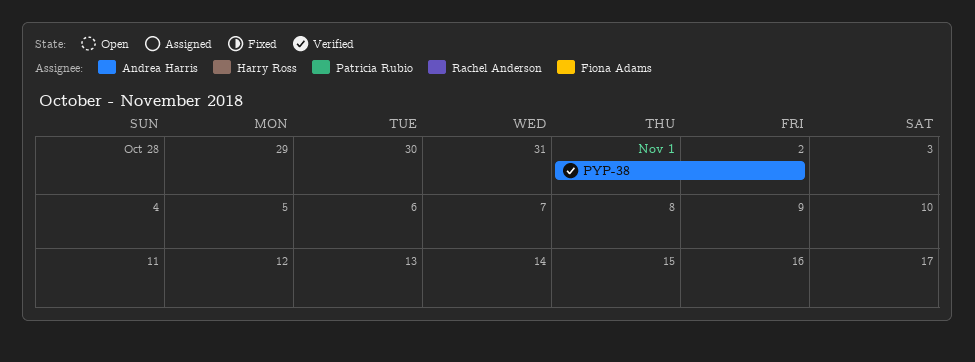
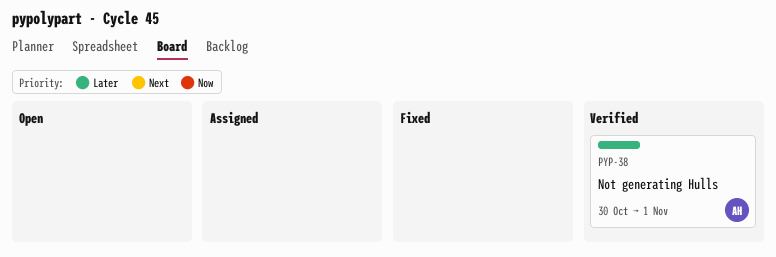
PYP-38, start: Nov 1 -> Oct 30
PYP-38, due: Nov 2 -> Nov 1

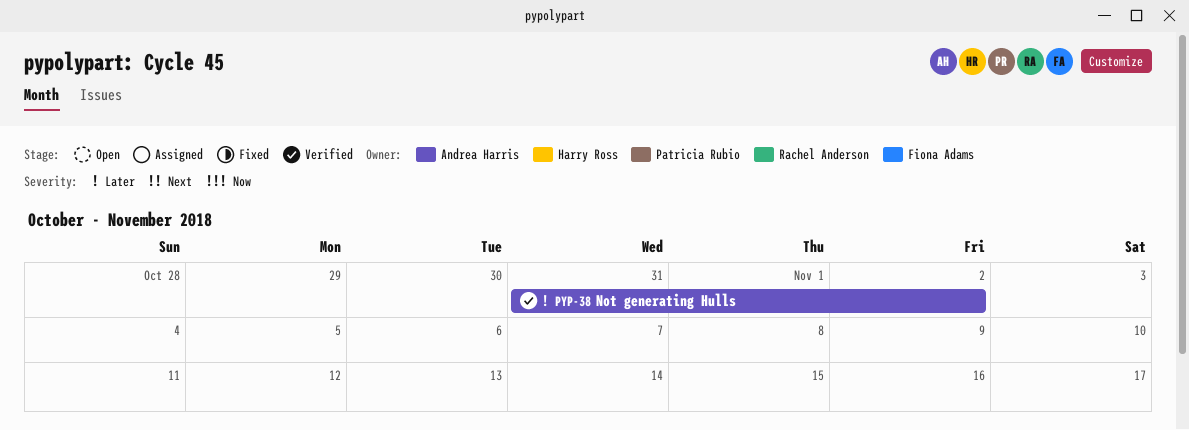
PYP-38, start: Oct 30 -> Oct 31
PYP-38, due: Nov 1 -> Nov 2

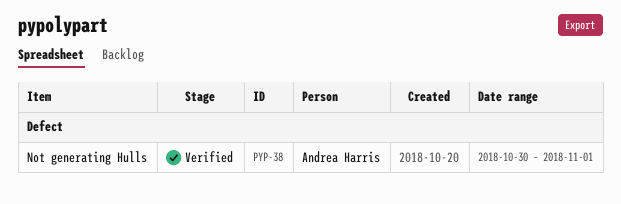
PYP-38, start: Oct 31 -> Oct 30
PYP-38, due: Nov 2 -> Nov 1

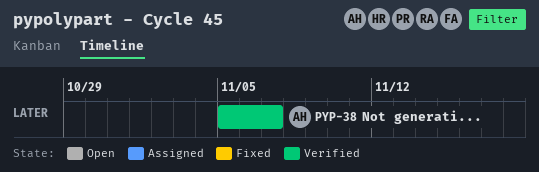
PYP-38, start: Oct 30 -> Nov 5
PYP-38, due: Nov 1 -> Nov 7

